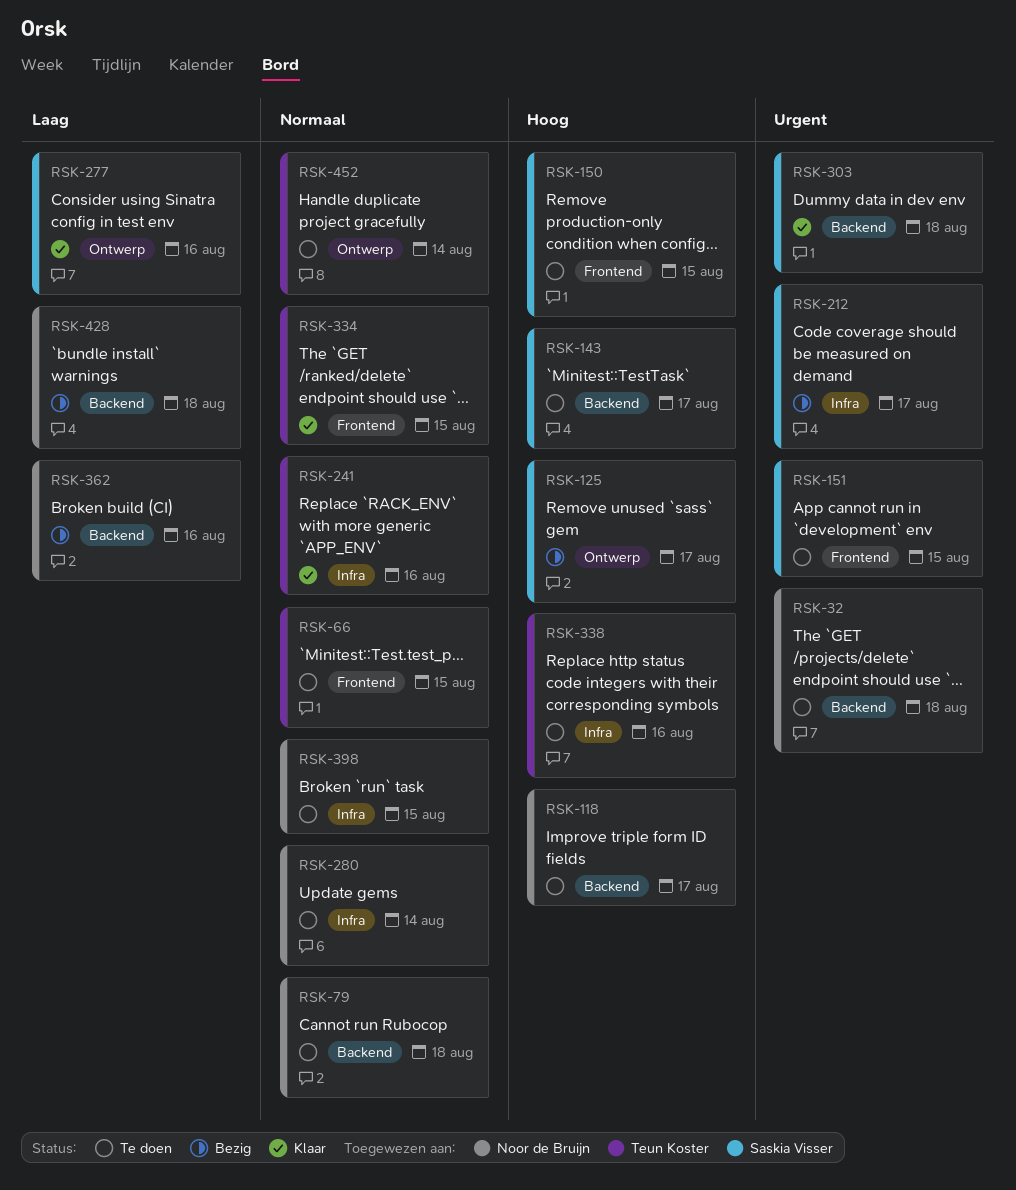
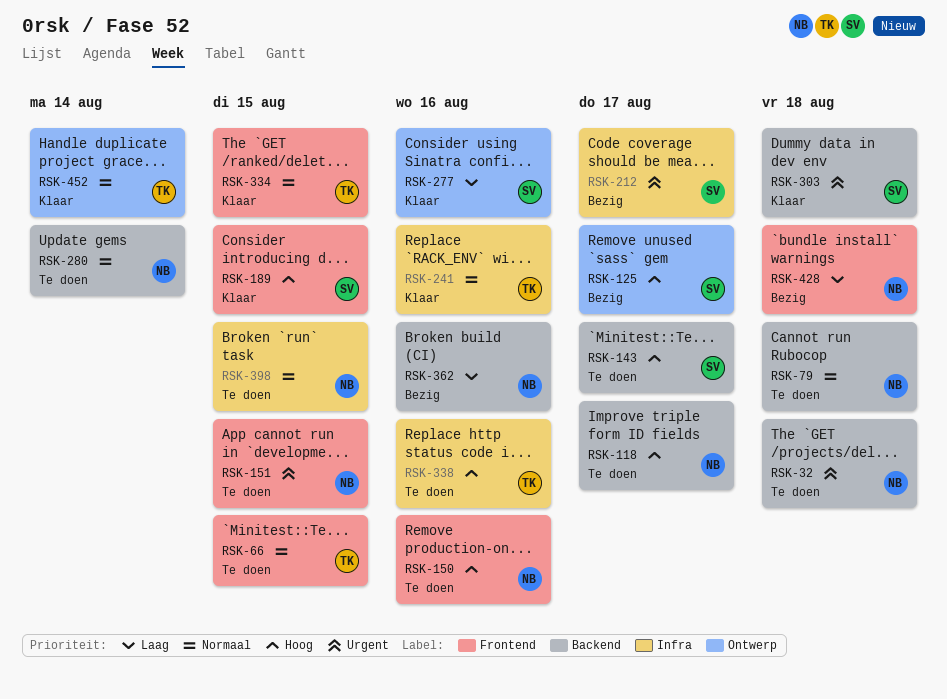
RSK-150, owner: Saskia Visser -> Noor de Bruijn
RSK-150, due: Aug 15 -> Aug 16
RSK-151, owner: Saskia Visser -> Noor de Bruijn
RSK-189: none -> present
RSK-280, label: Infra -> Backend
RSK-428, label: Backend -> Frontend
RSK-452, status: Te doen -> Klaar

